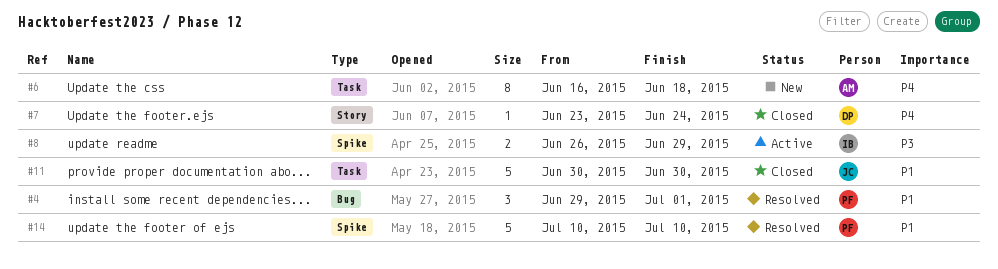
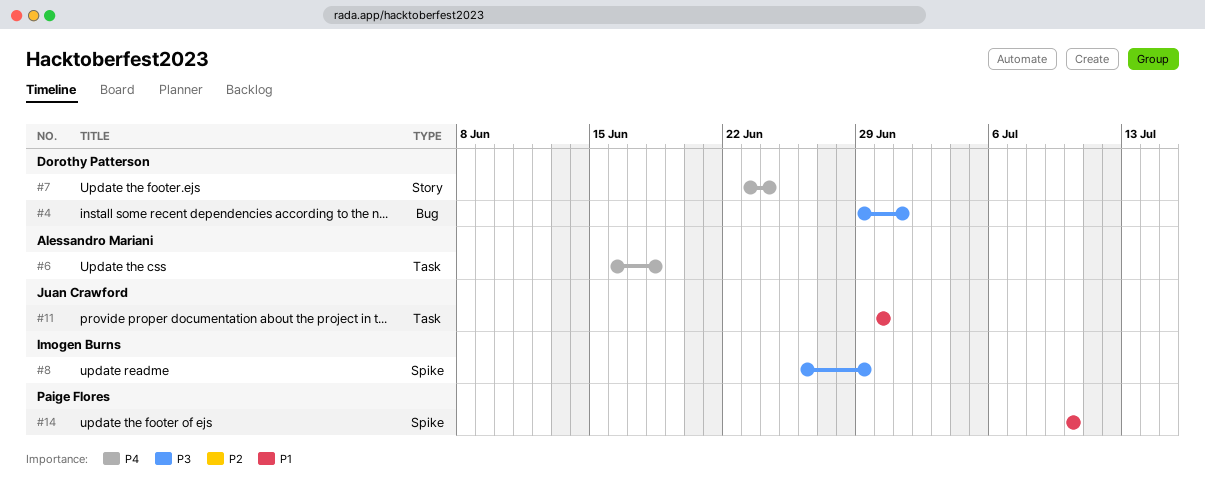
#4, owner: Paige Flores -> Dorothy Patterson
#4, priority: P1 -> P3

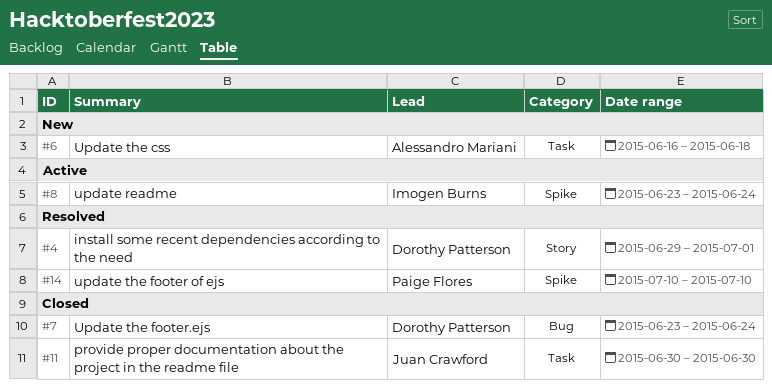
#4, label: Bug -> Story
#7, label: Story -> Bug
#8, start: Jun 26 -> Jun 23
#8, due: Jun 29 -> Jun 24

